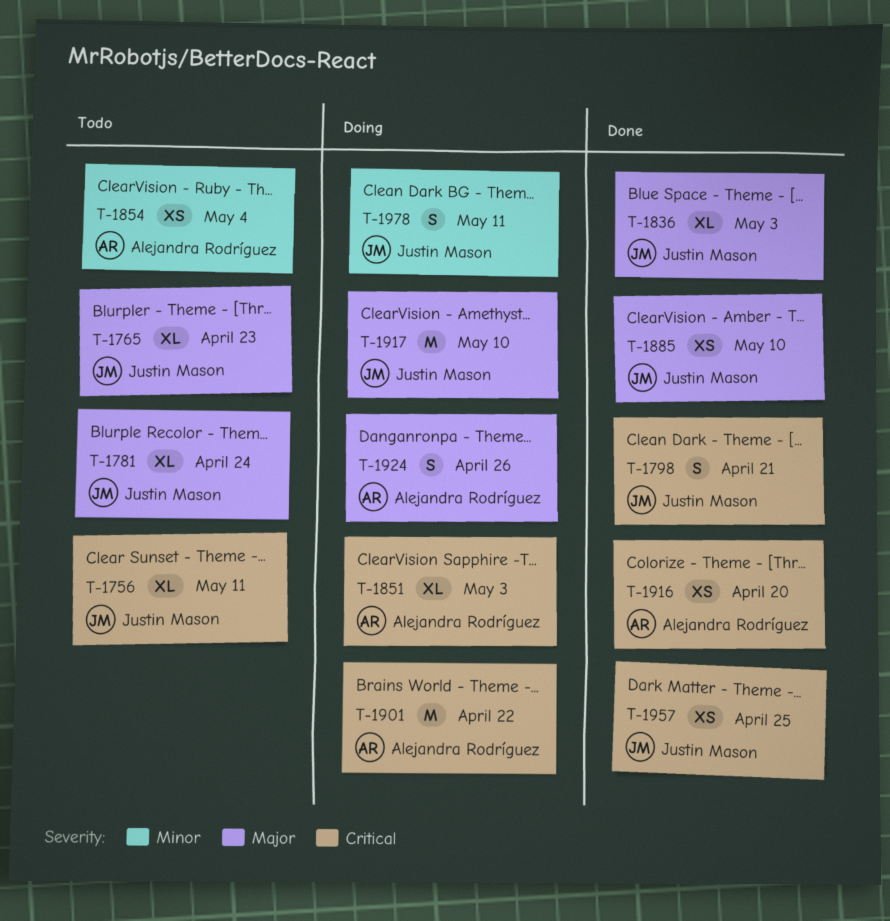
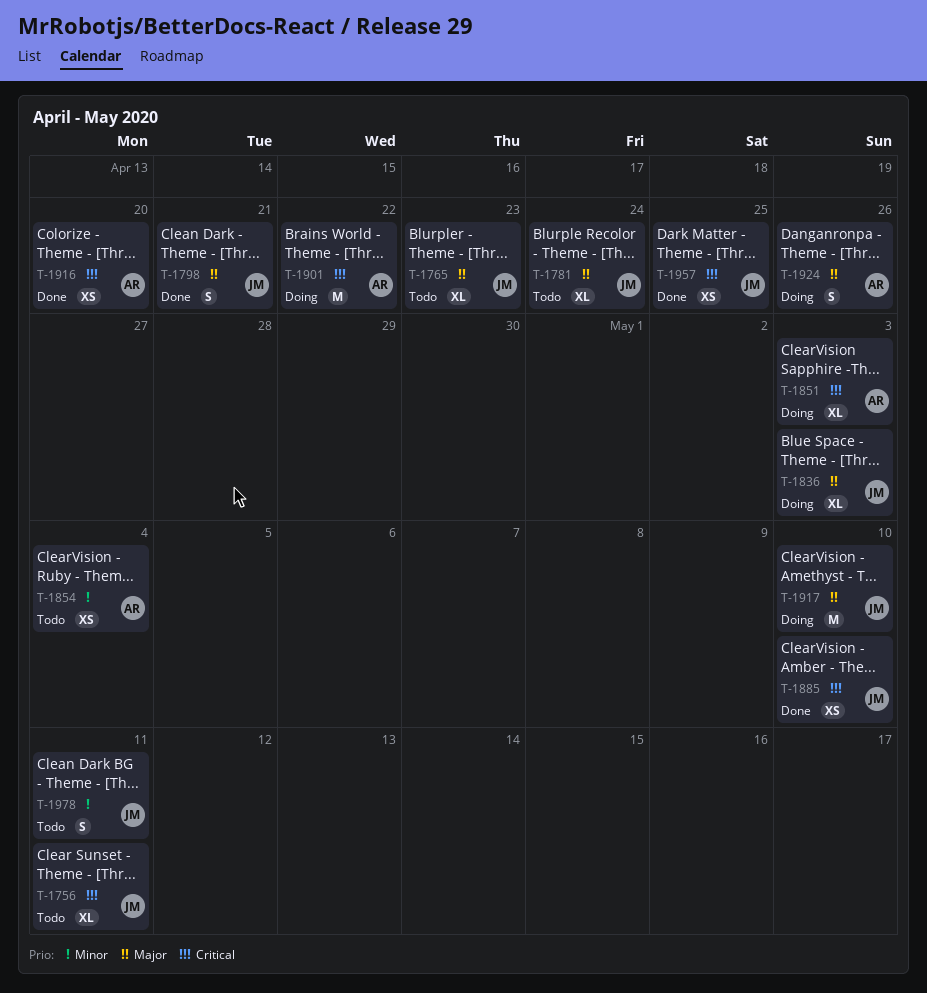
T-1798, priority: Critical -> Major
T-1836, status: Done -> Doing
T-1885, priority: Major -> Critical
T-1978, status: Doing -> Todo

